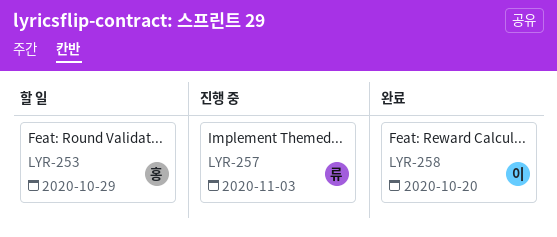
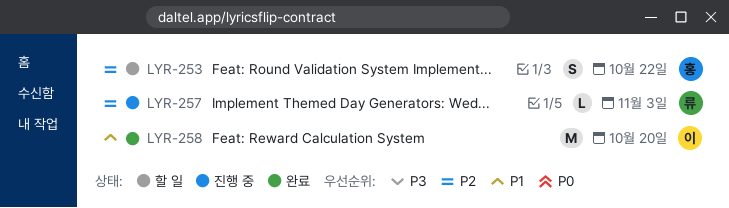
LYR-253, due: Oct 29 -> Oct 22

